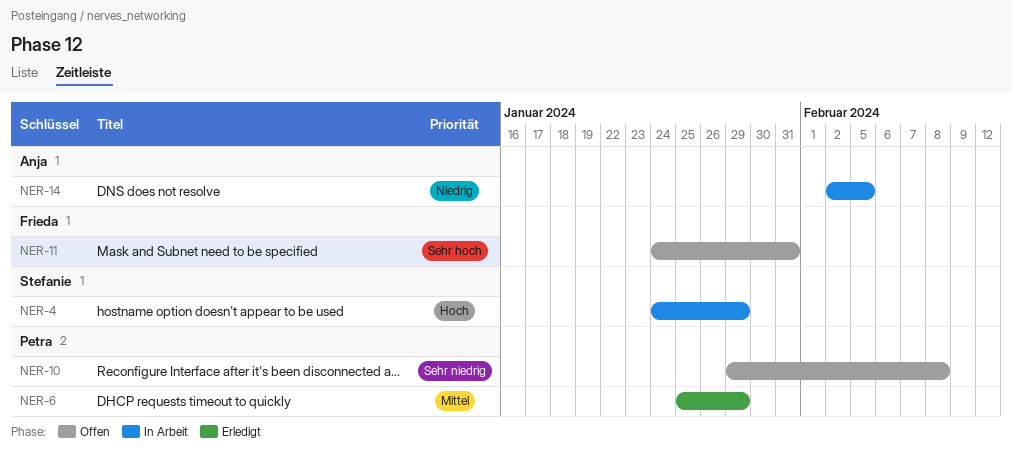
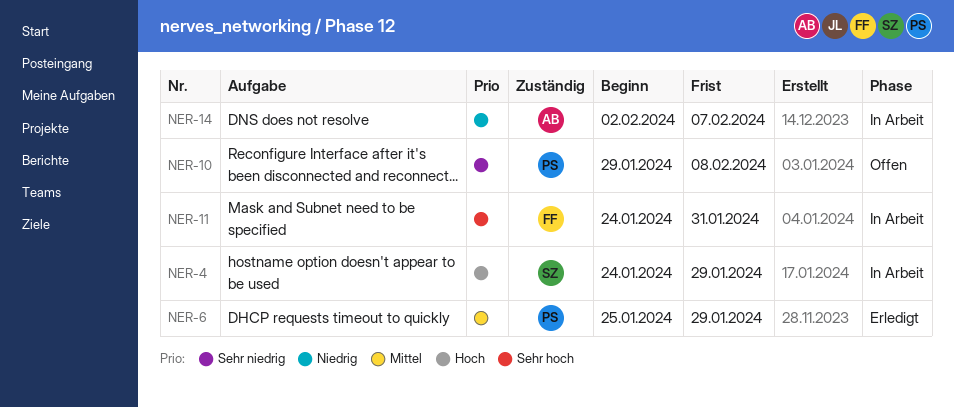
NER-11, status: Offen -> In Arbeit
NER-14, due: Feb 5 -> Feb 7

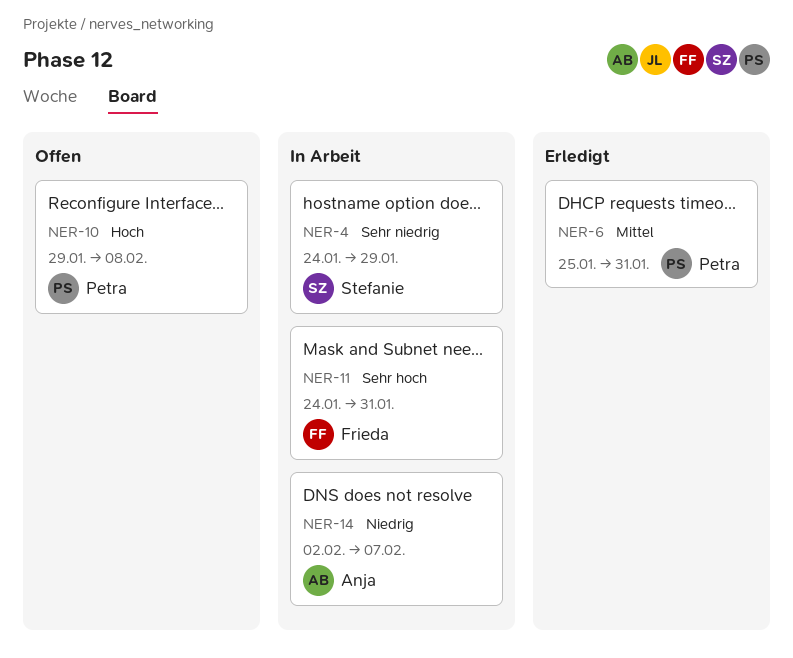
NER-4, priority: Hoch -> Sehr niedrig
NER-6, due: Jan 29 -> Jan 31
NER-10, priority: Sehr niedrig -> Hoch

